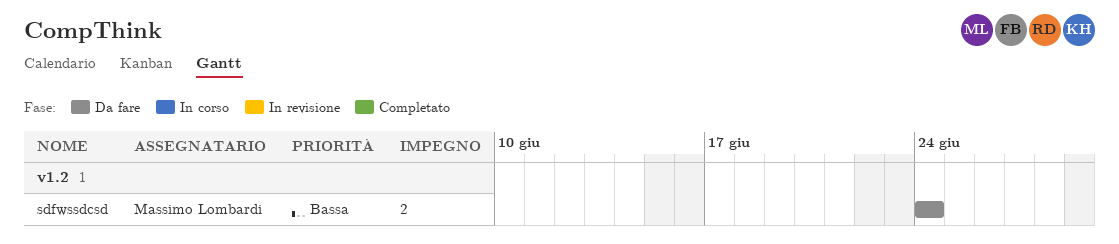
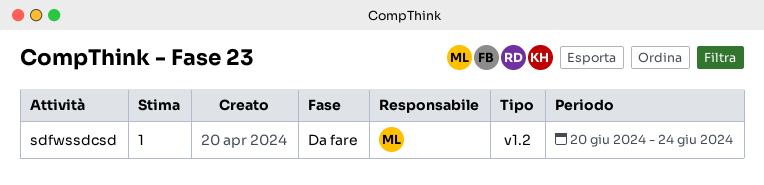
sdfwssdcsd, estimate: 2 -> 1
sdfwssdcsd, start: Jun 24 -> Jun 20

